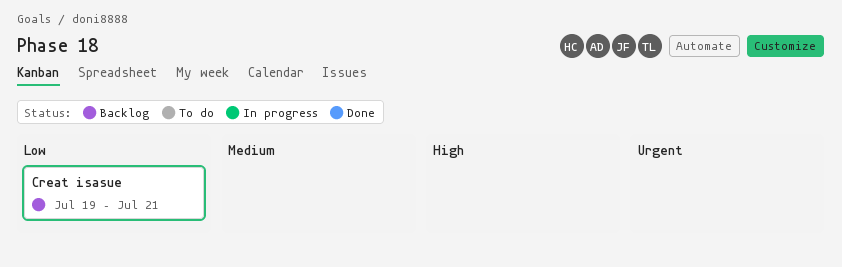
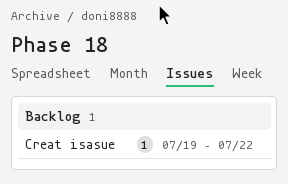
Creat isasue, due: Jul 21 -> Jul 22

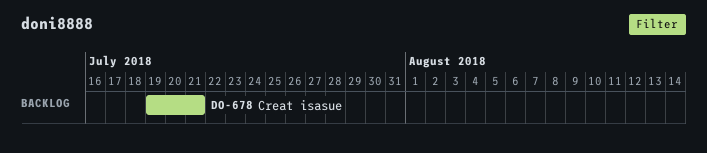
Creat isasue, due: Jul 22 -> Jul 21

